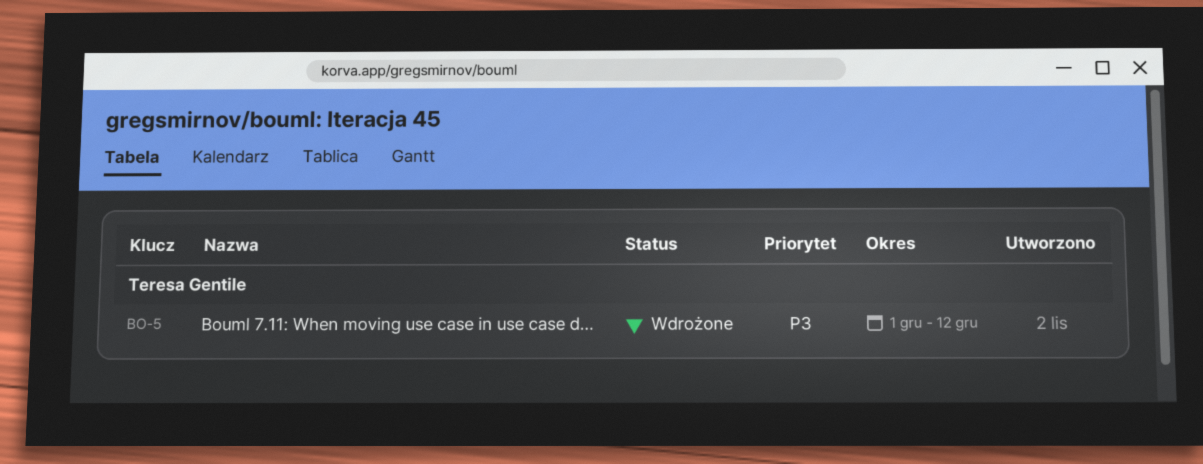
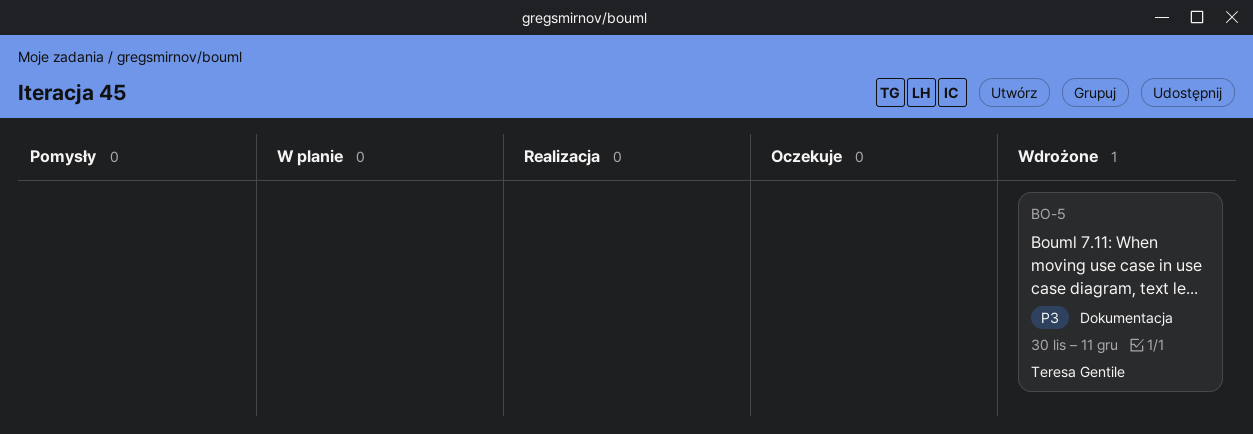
BO-5, start: Dec 1 -> Nov 30
BO-5, due: Dec 12 -> Dec 11

